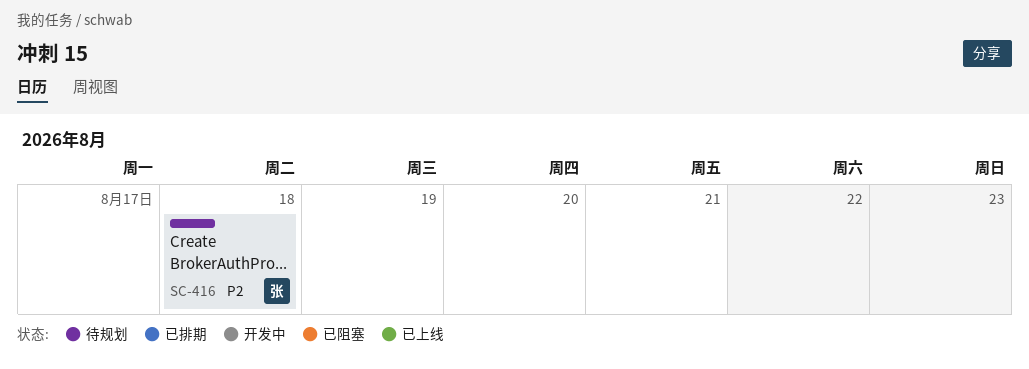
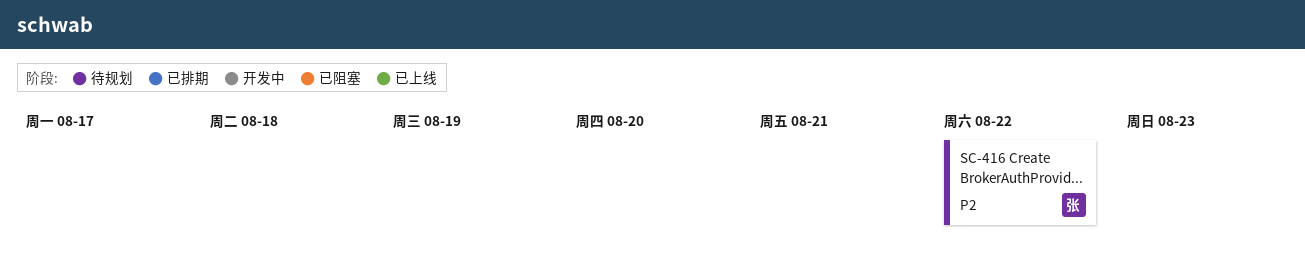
SC-416, due: Aug 18 -> Aug 22

